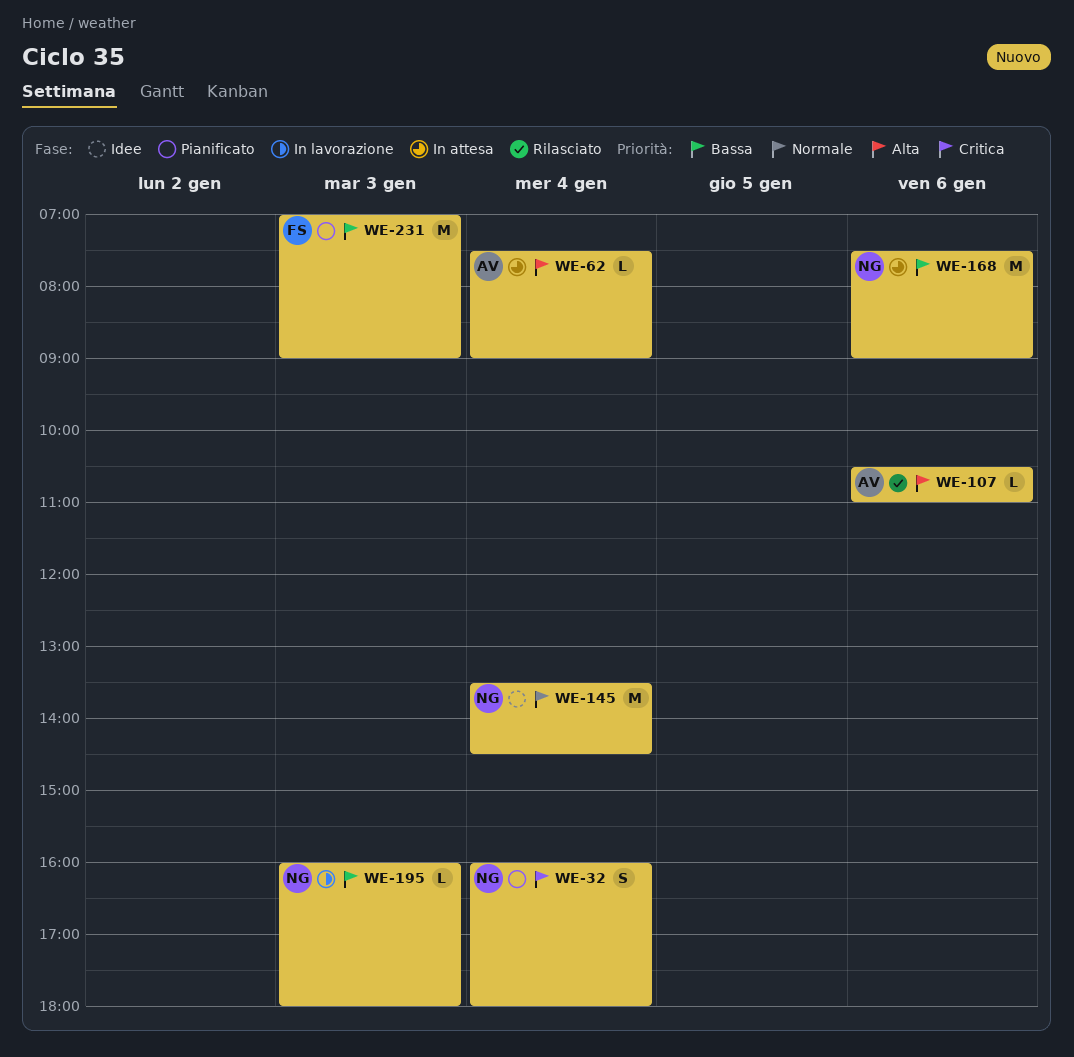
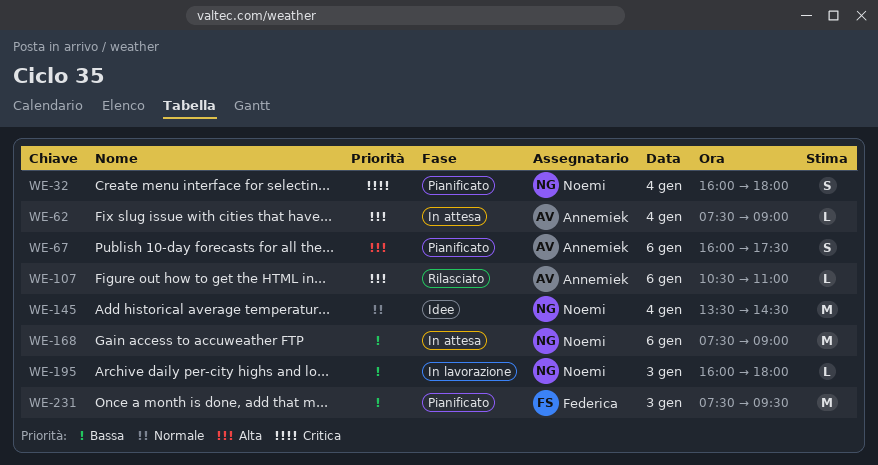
WE-67: none -> present
WE-231, begins: 07:00 -> 07:30
WE-231, ends: 09:00 -> 09:30

